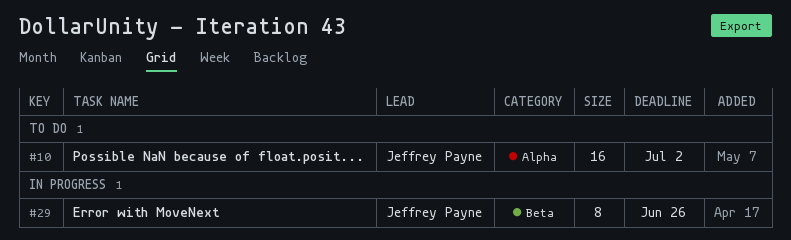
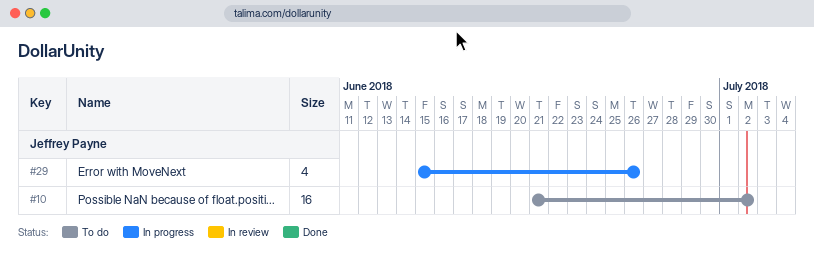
#29, estimate: 8 -> 4

